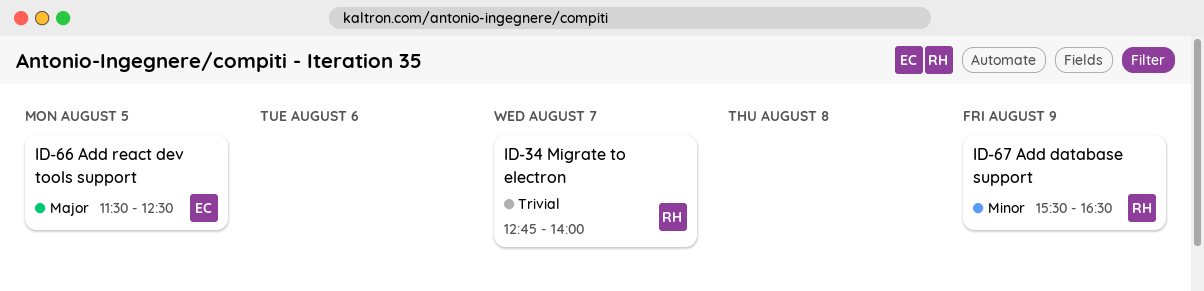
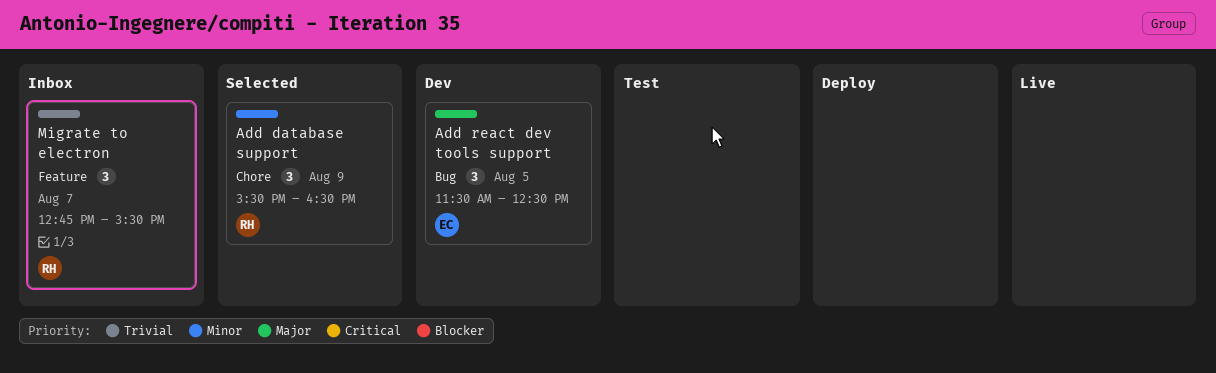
Migrate to electron, ends: 14:00 -> 15:30

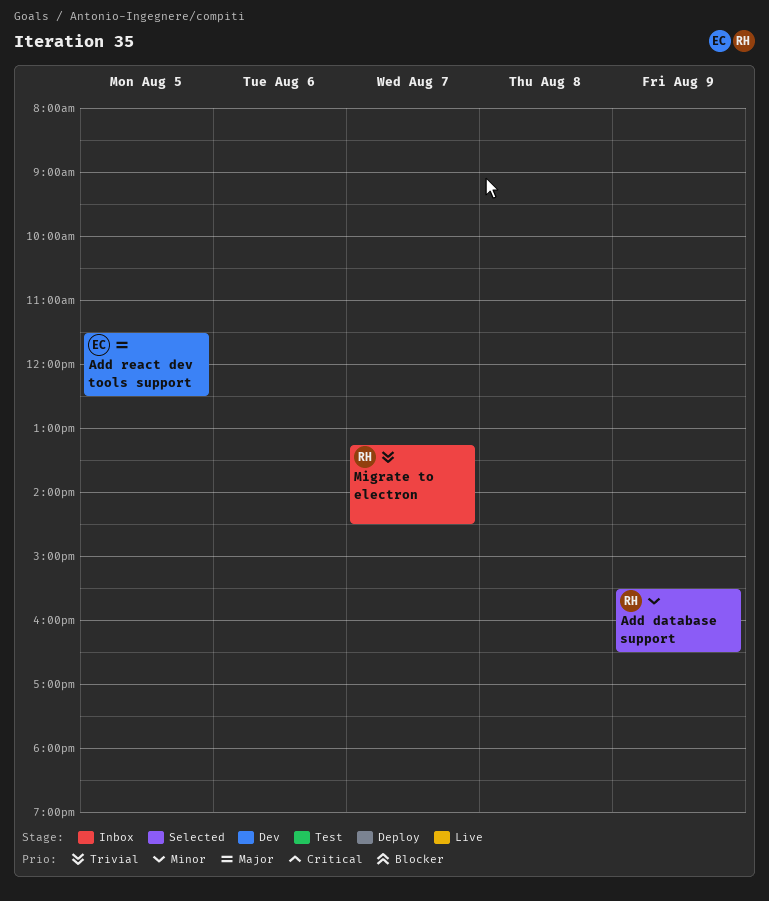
Migrate to electron, begins: 12:45 -> 13:15
Migrate to electron, ends: 15:30 -> 14:30

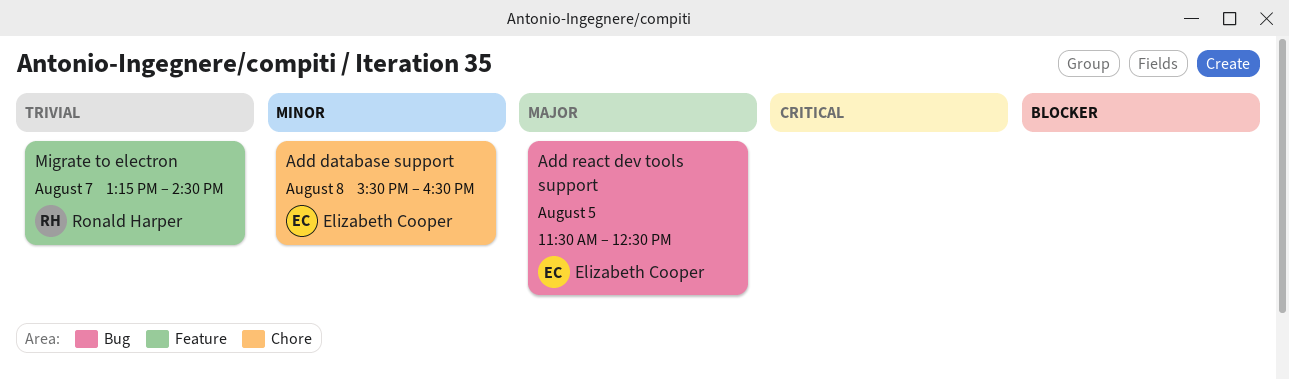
Add database support, owner: Ronald Harper -> Elizabeth Cooper
Add database support, day: Aug 9 -> Aug 8

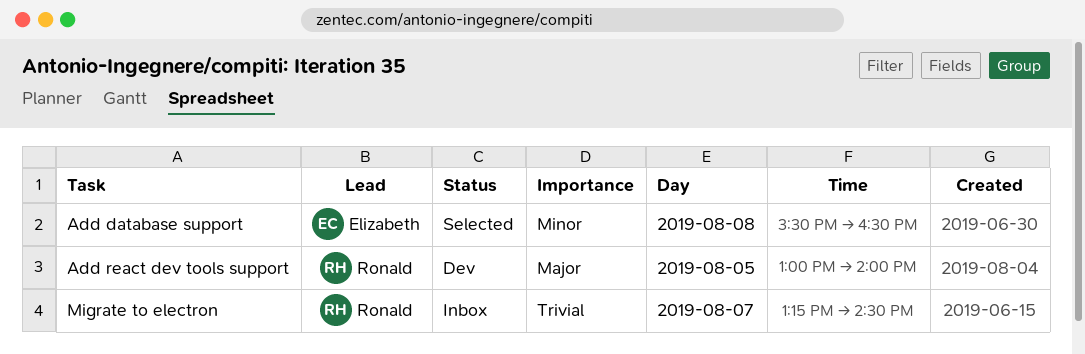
Add react dev tools support, owner: Elizabeth Cooper -> Ronald Harper
Add react dev tools support, begins: 11:30 -> 13:00
Add react dev tools support, ends: 12:30 -> 14:00

